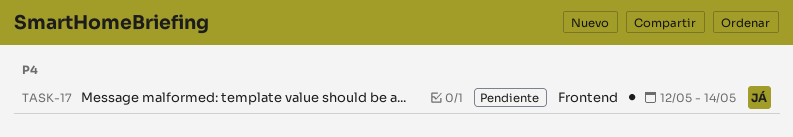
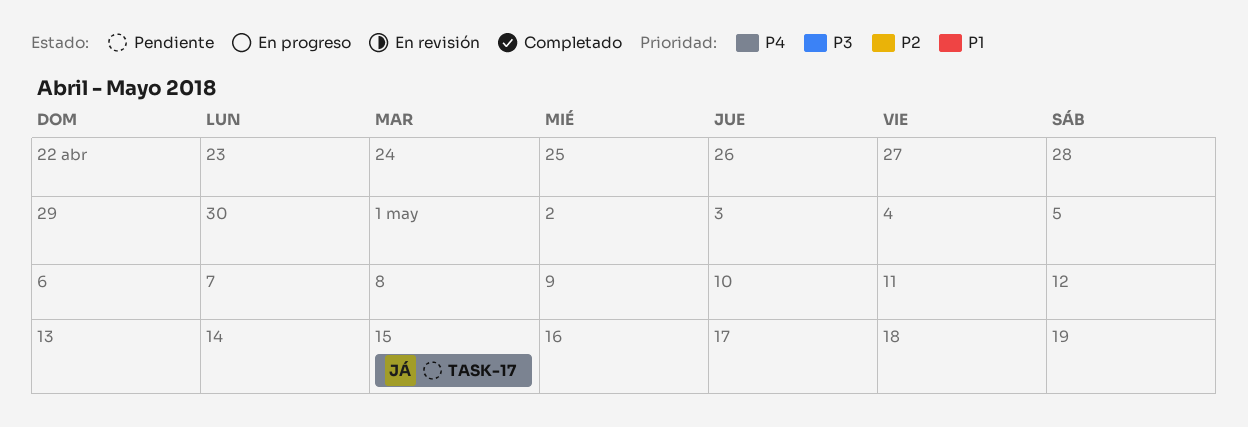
TASK-17, start: May 12 -> May 15
TASK-17, due: May 14 -> May 15

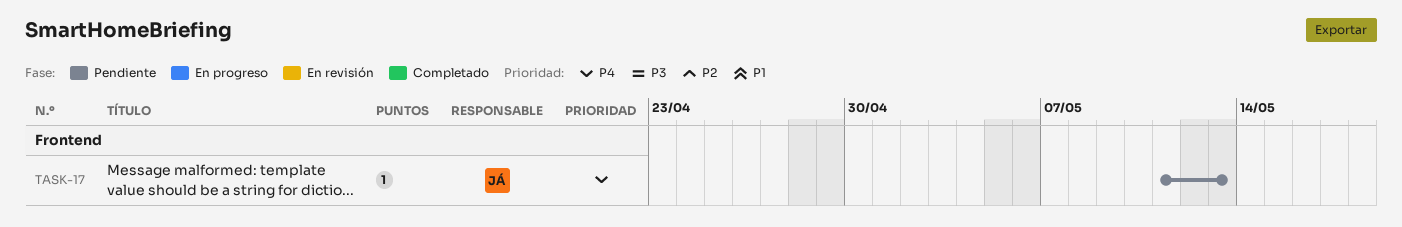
TASK-17, start: May 15 -> May 11
TASK-17, due: May 15 -> May 13

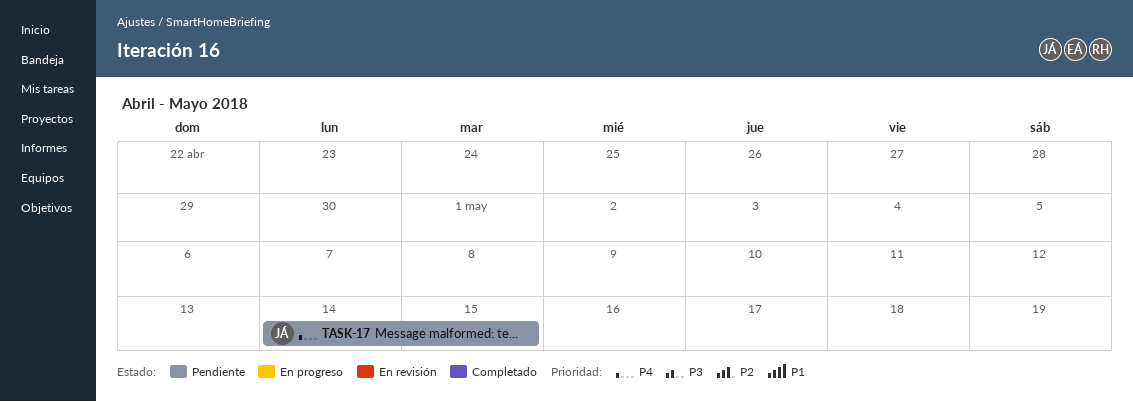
TASK-17, start: May 11 -> May 14
TASK-17, due: May 13 -> May 15

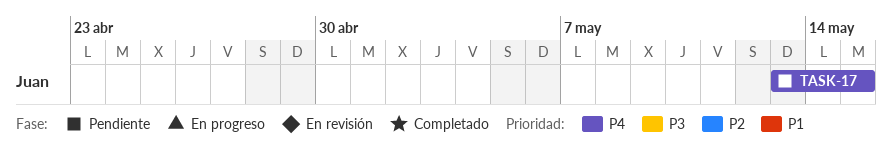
TASK-17, start: May 14 -> May 13

